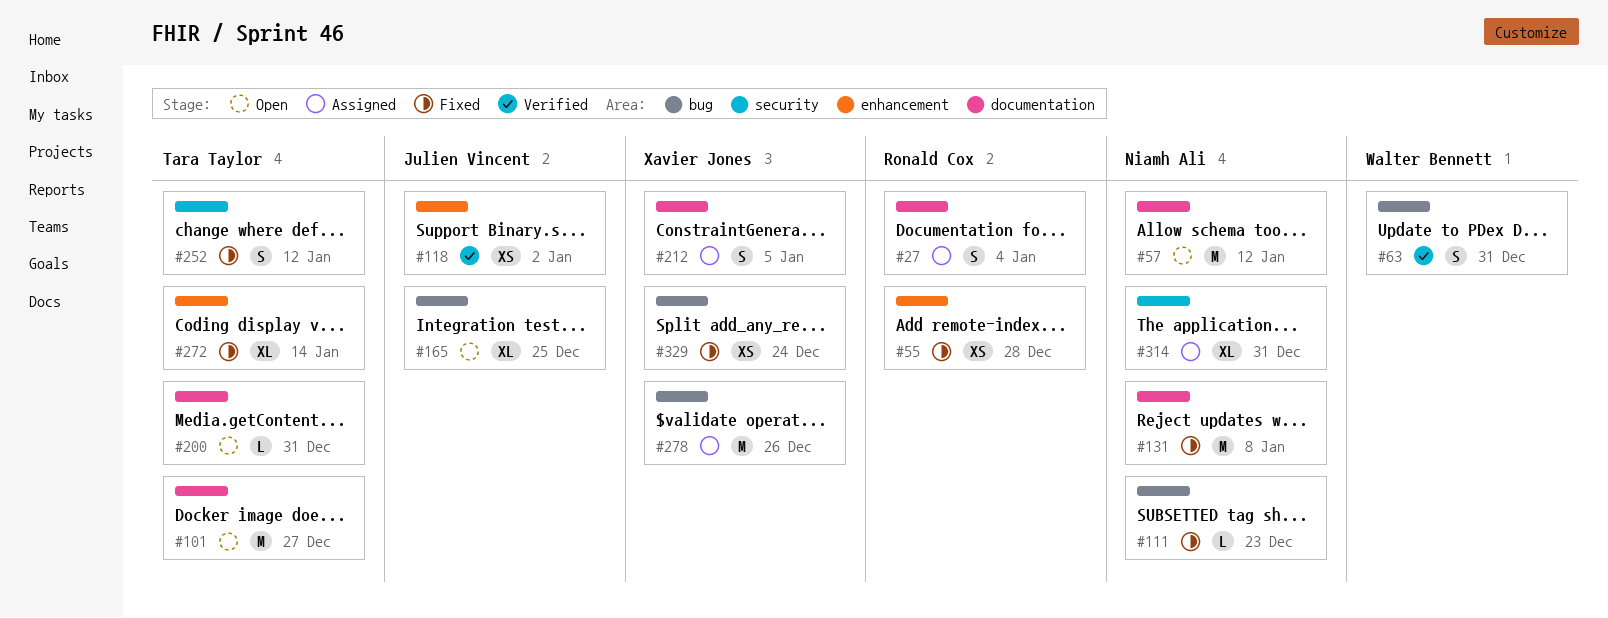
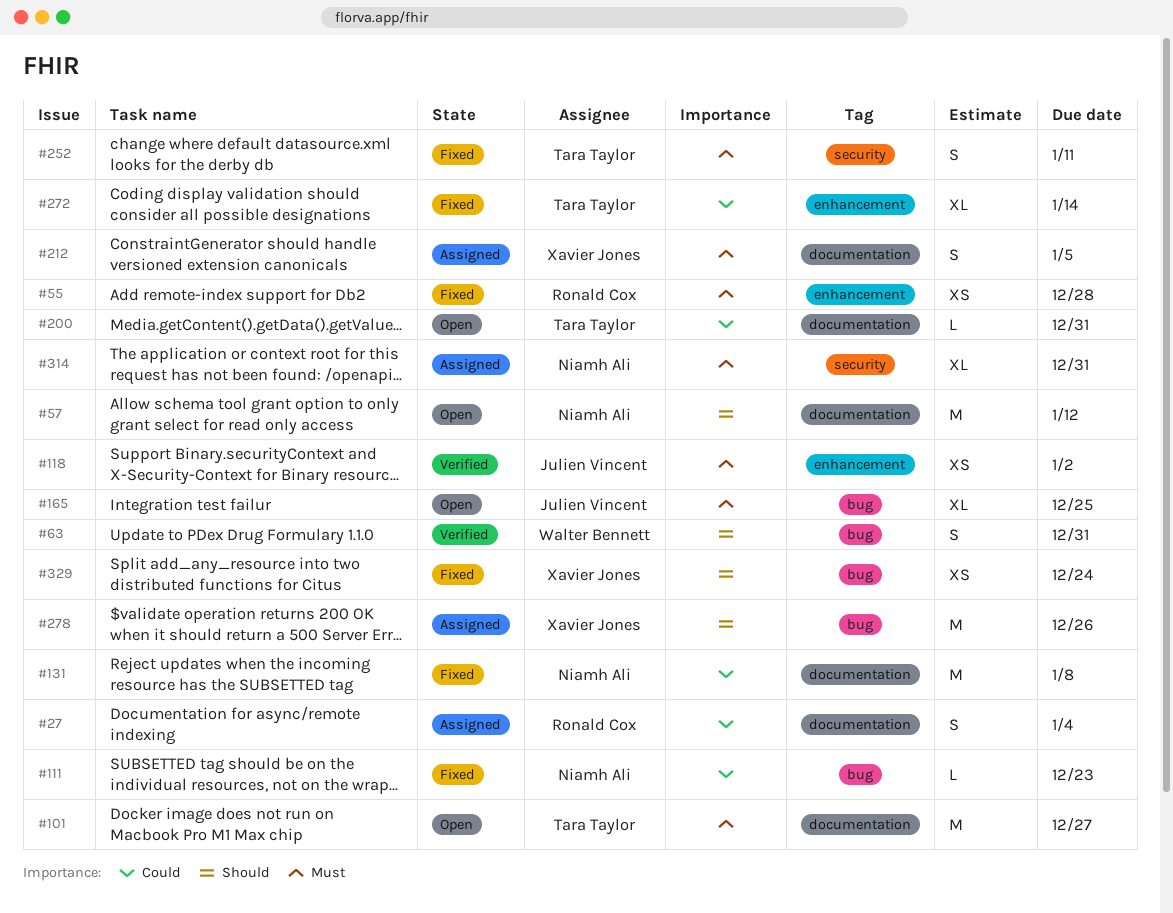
#252, due: Jan 12 -> Jan 11

